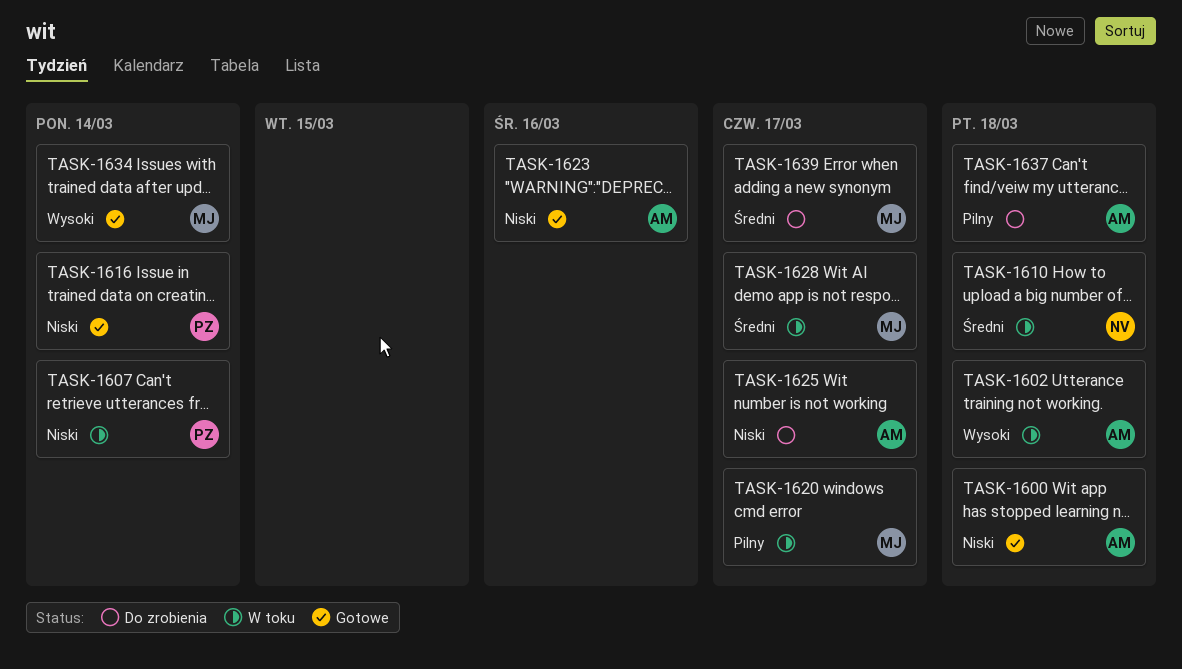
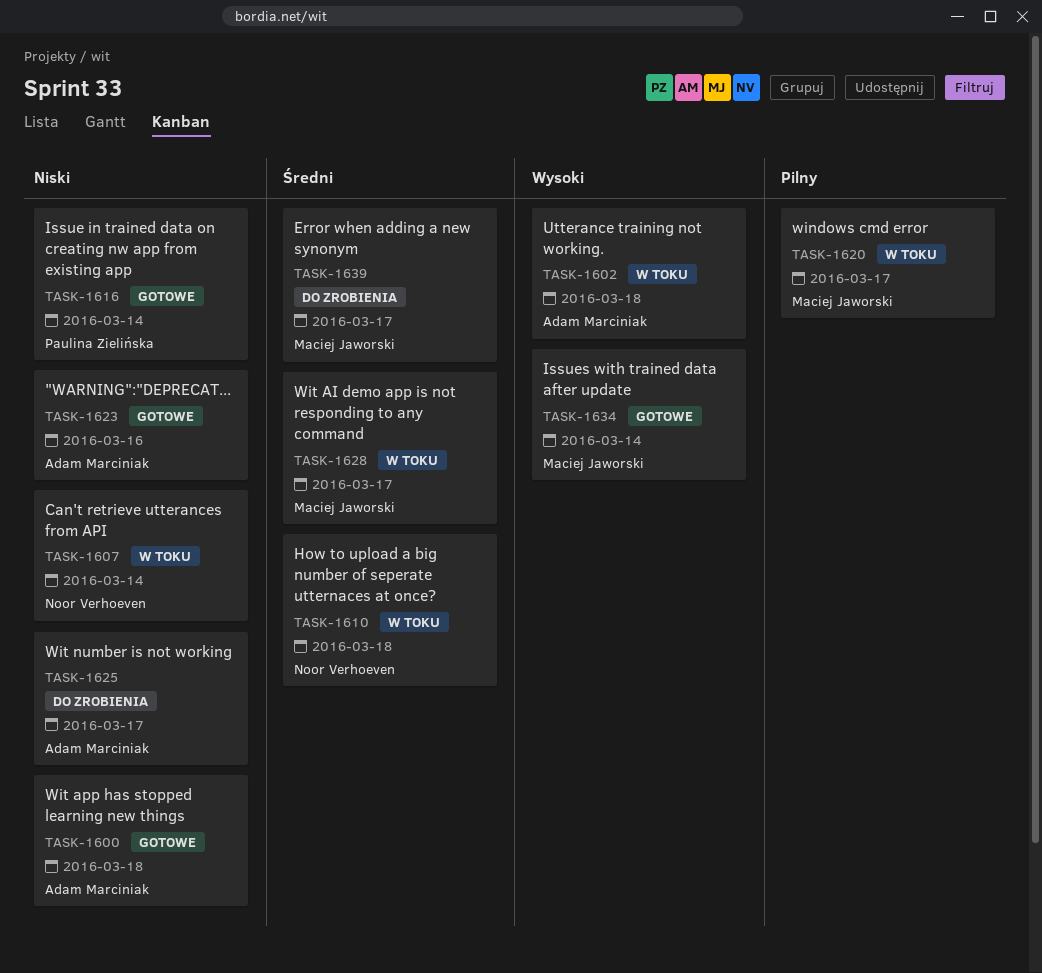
TASK-1607, owner: Paulina Zielińska -> Noor Verhoeven
TASK-1637: present -> none

